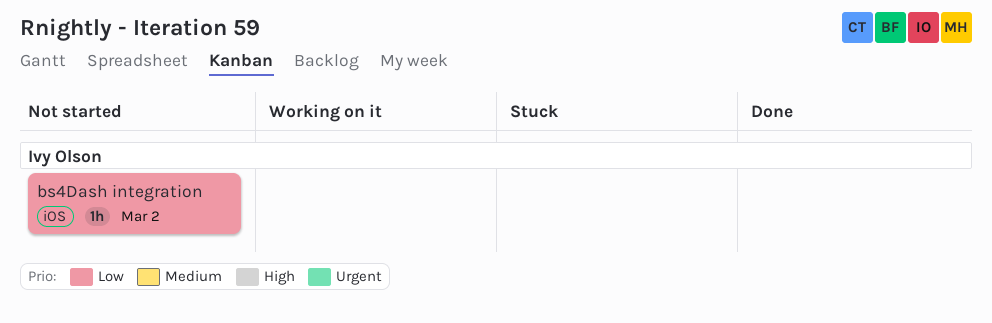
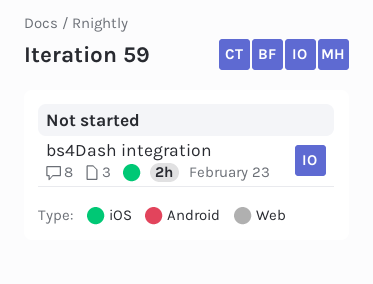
bs4Dash integration, estimate: 1h -> 2h
bs4Dash integration, due: Mar 2 -> Feb 23

